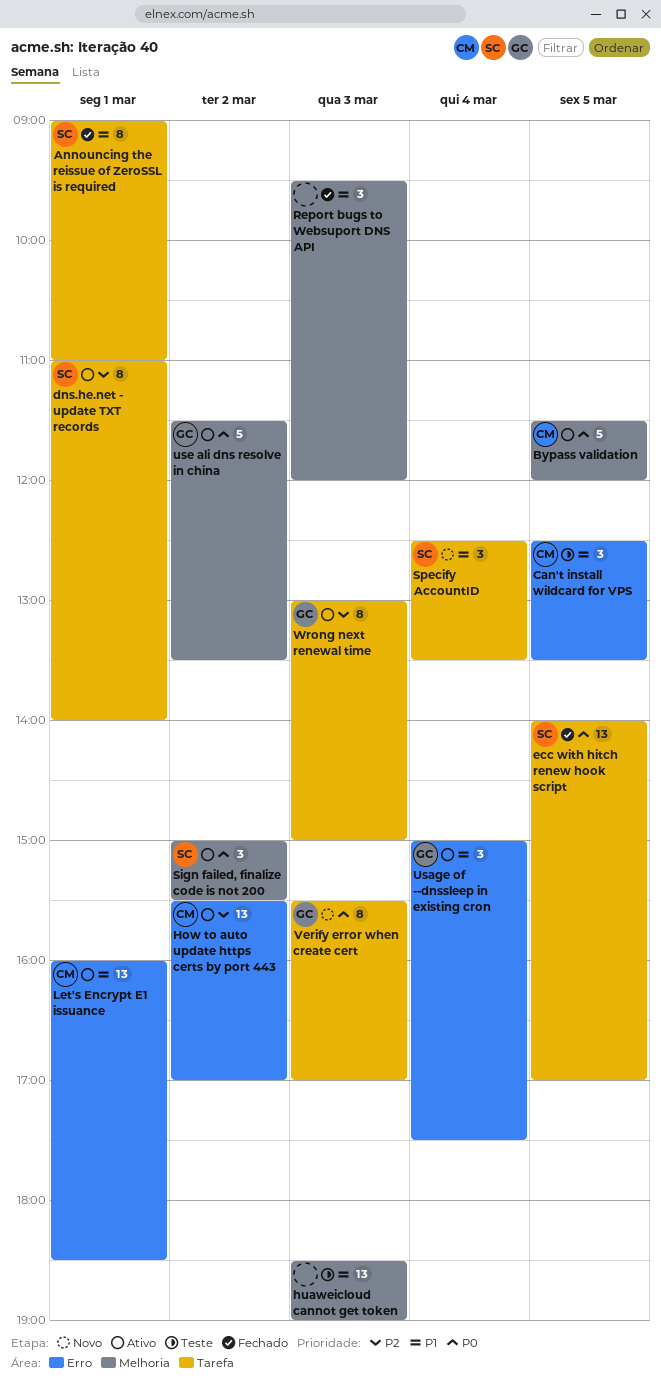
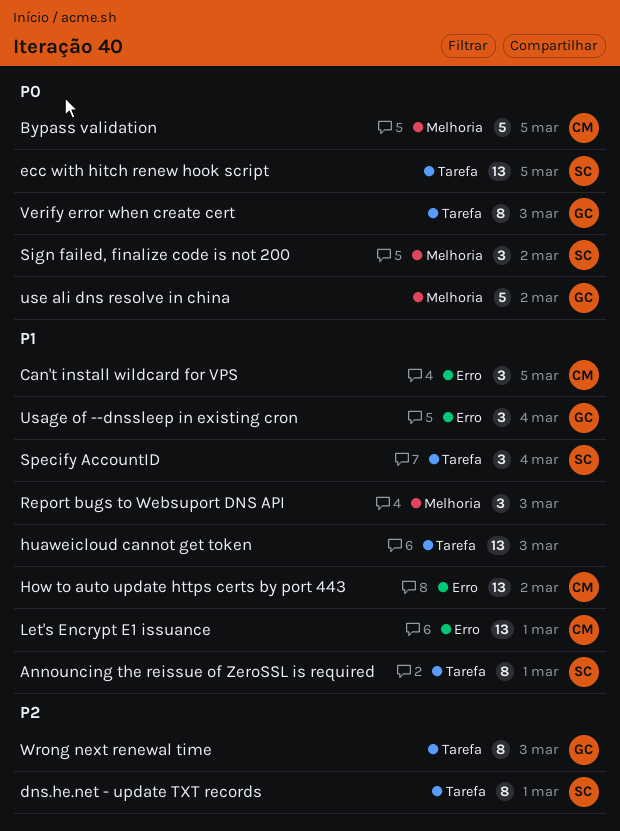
How to auto update https certs by port 443, priority: P2 -> P1
huaweicloud cannot get token, label: Melhoria -> Tarefa

